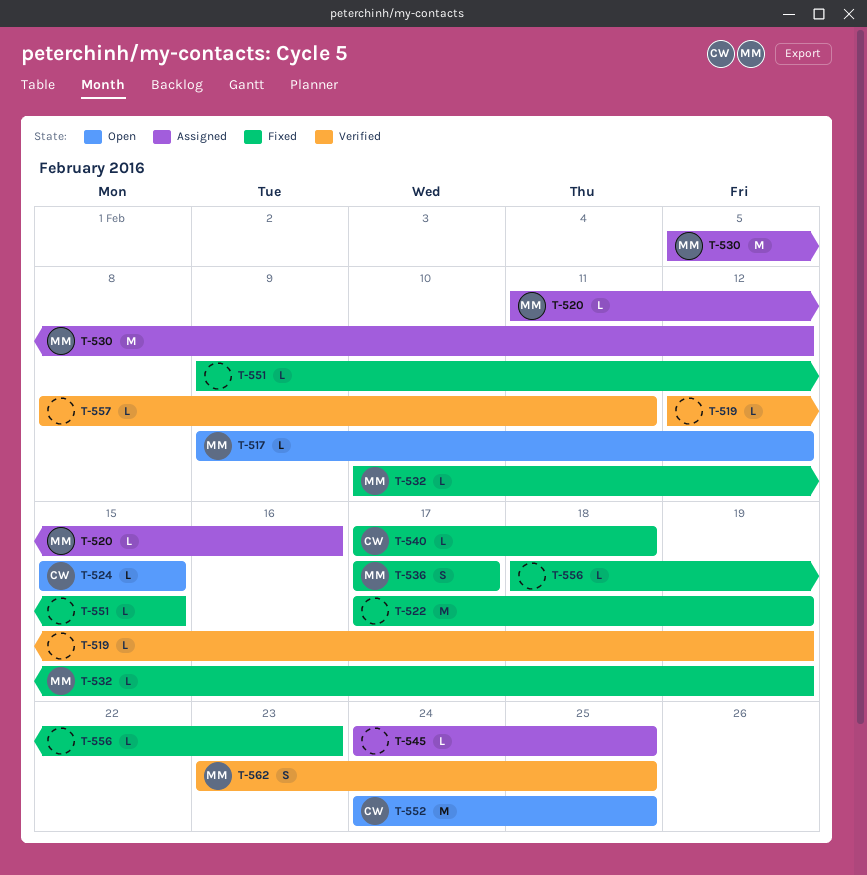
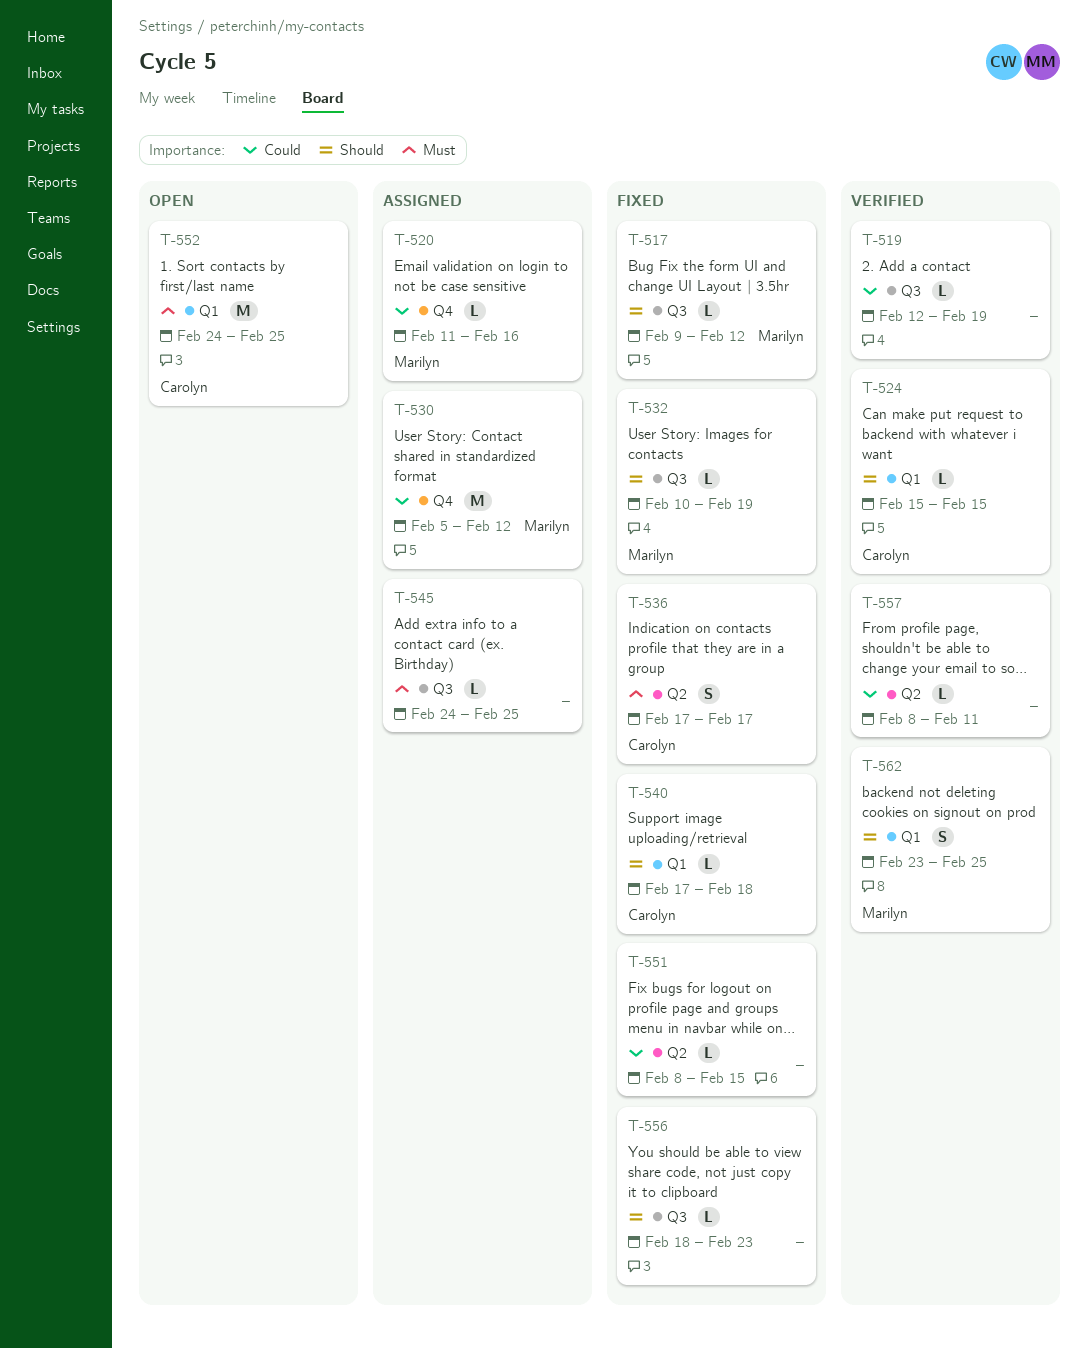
T-517, status: Open -> Fixed
T-522: present -> none
T-524, status: Open -> Verified
T-536, owner: Marilyn -> Carolyn
T-551, start: Feb 9 -> Feb 8

